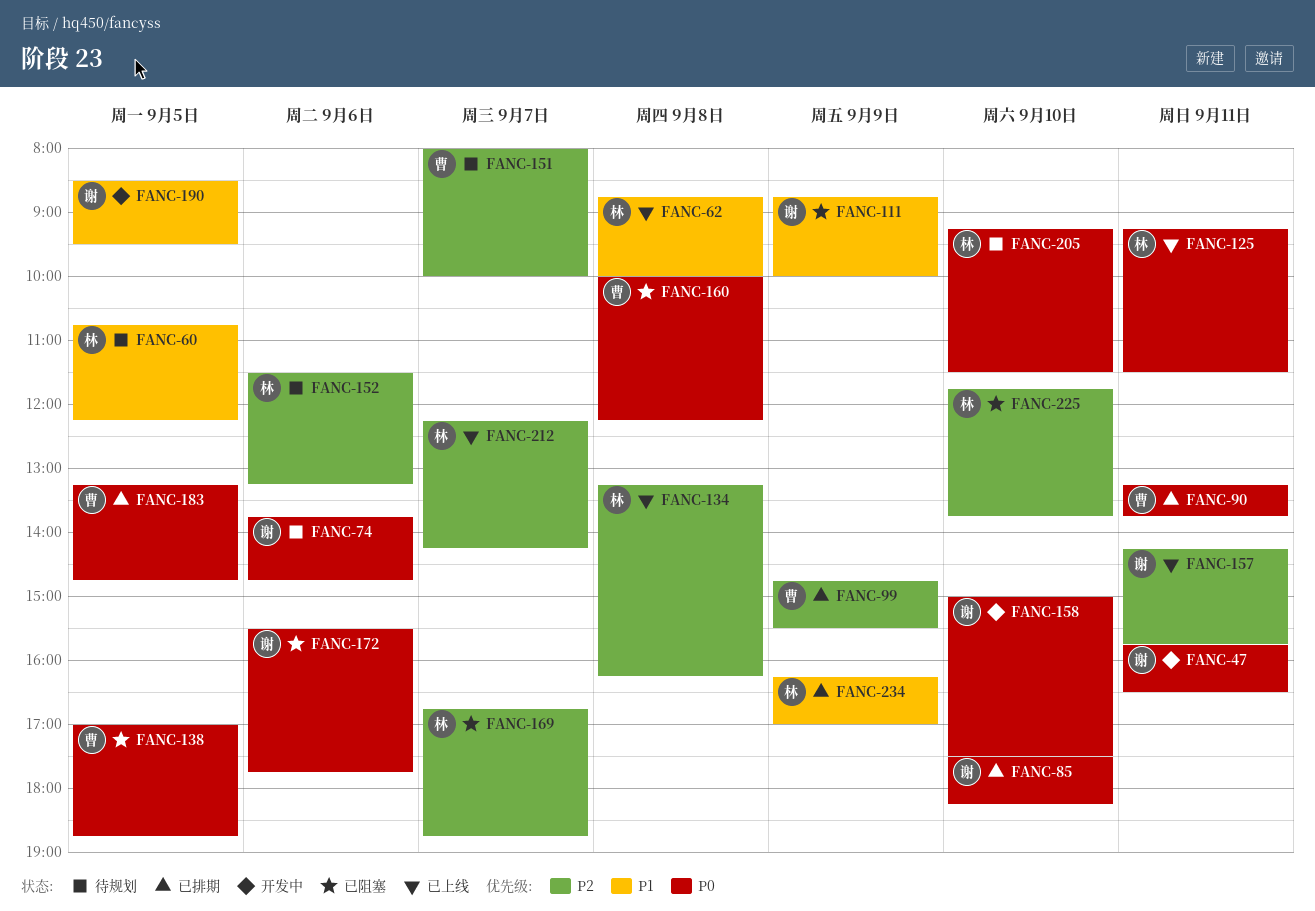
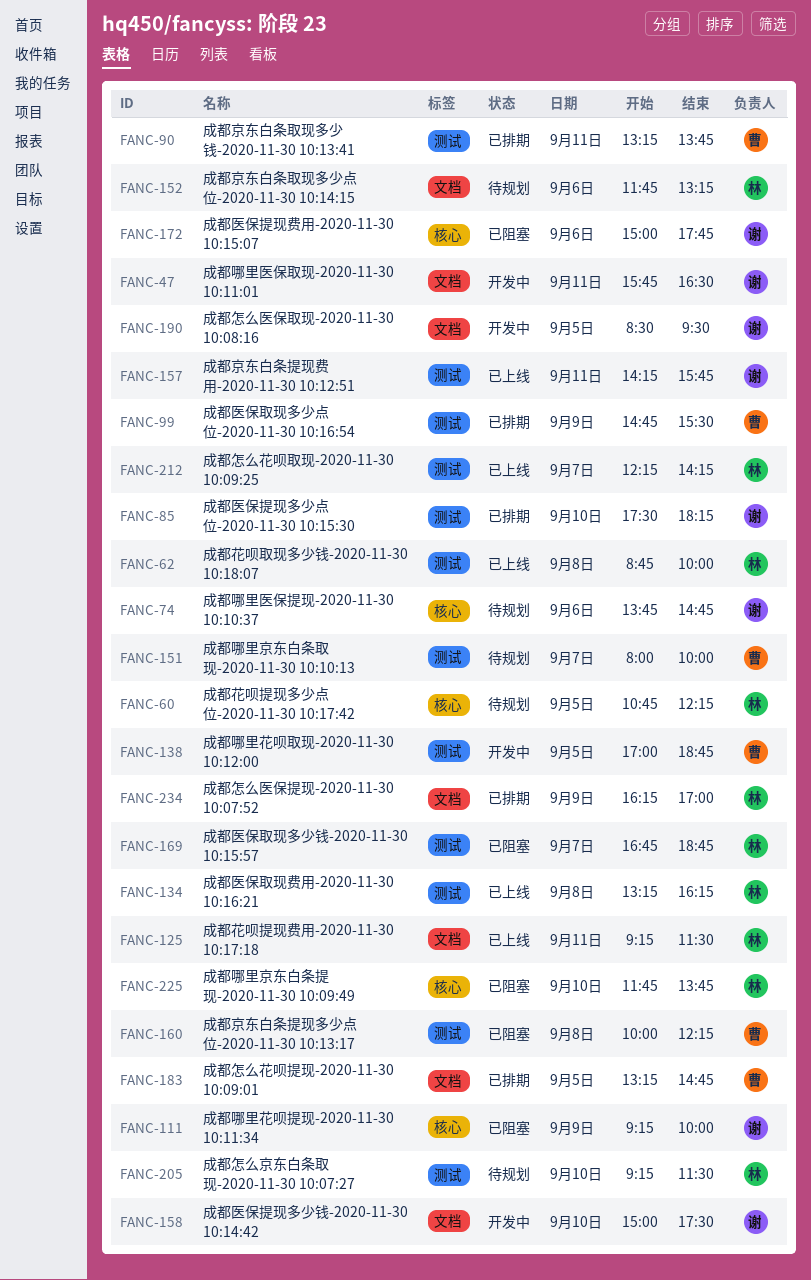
FANC-111, begins: 08:45 -> 09:15
FANC-138, status: 已阻塞 -> 开发中
FANC-152, begins: 11:30 -> 11:45
FANC-172, begins: 15:30 -> 15:00

